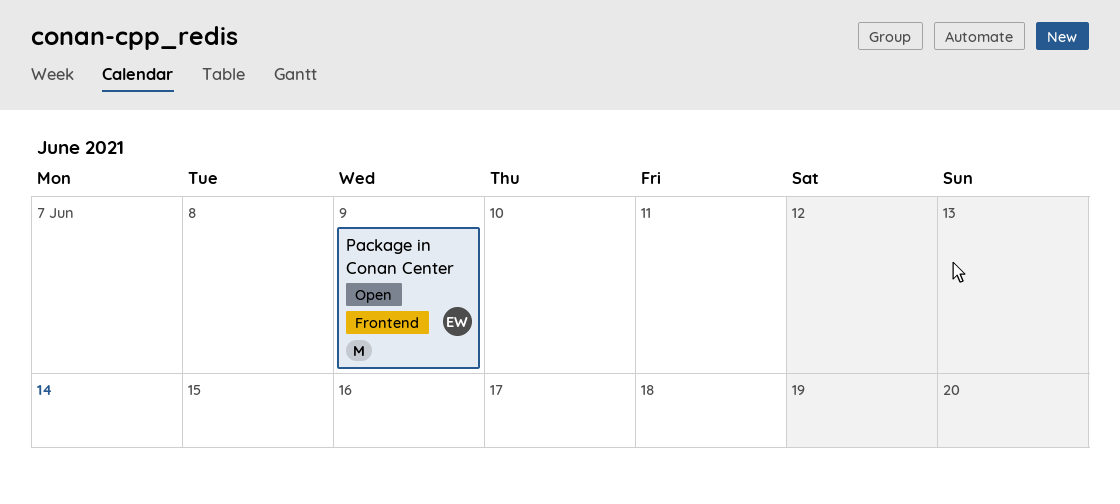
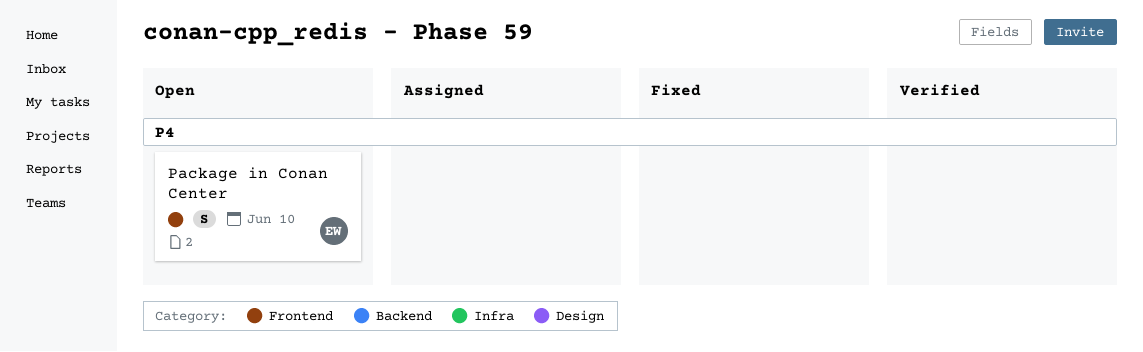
Package in Conan Center, estimate: M -> S
Package in Conan Center, due: Jun 9 -> Jun 10

